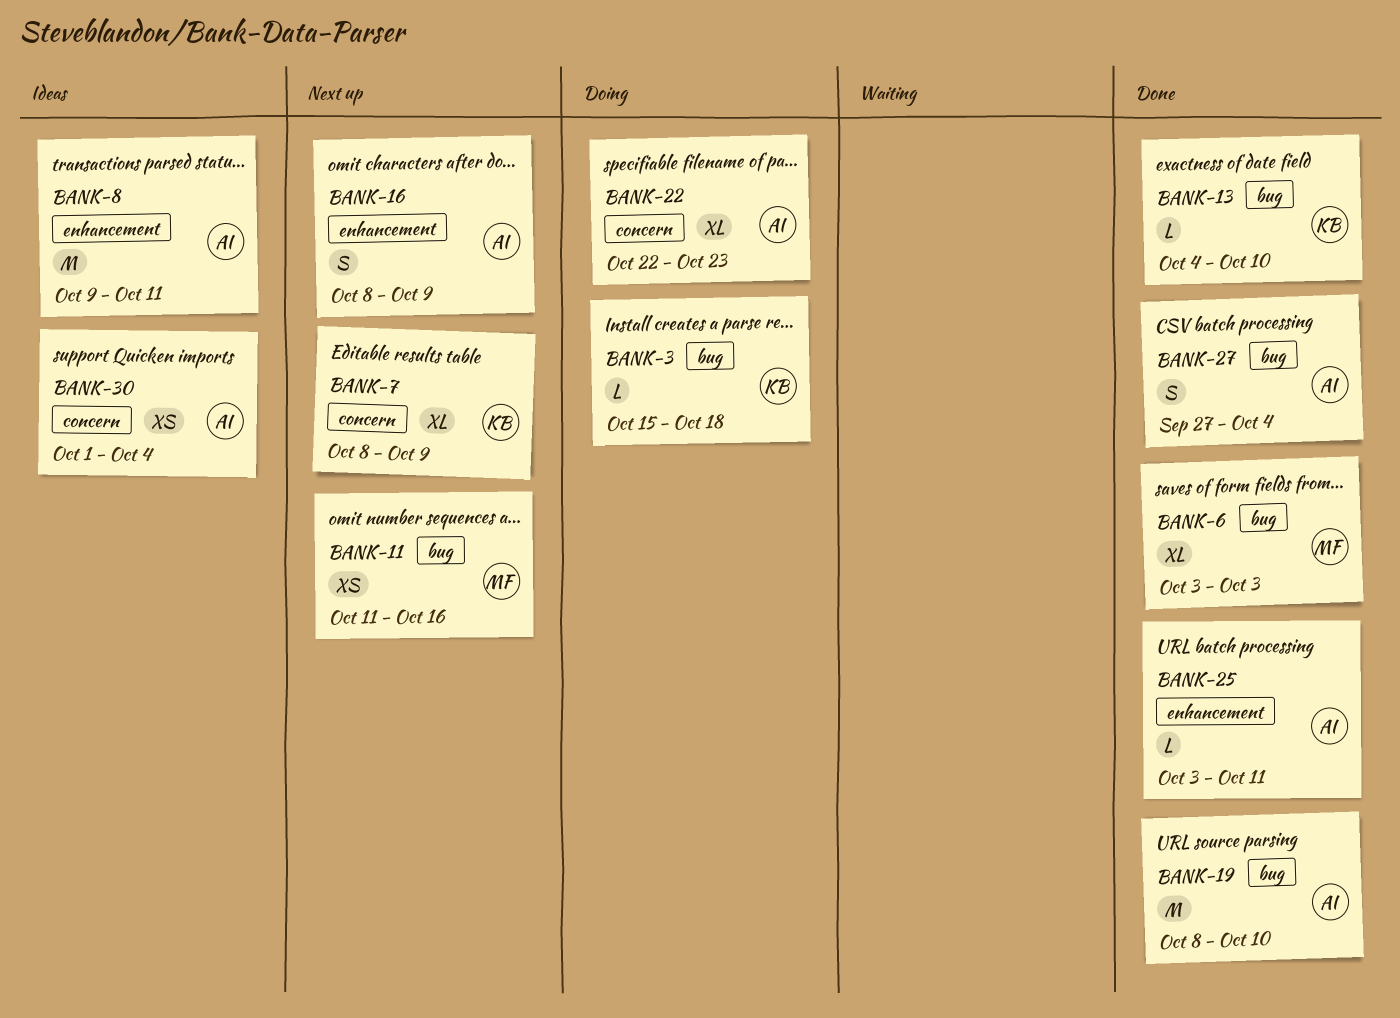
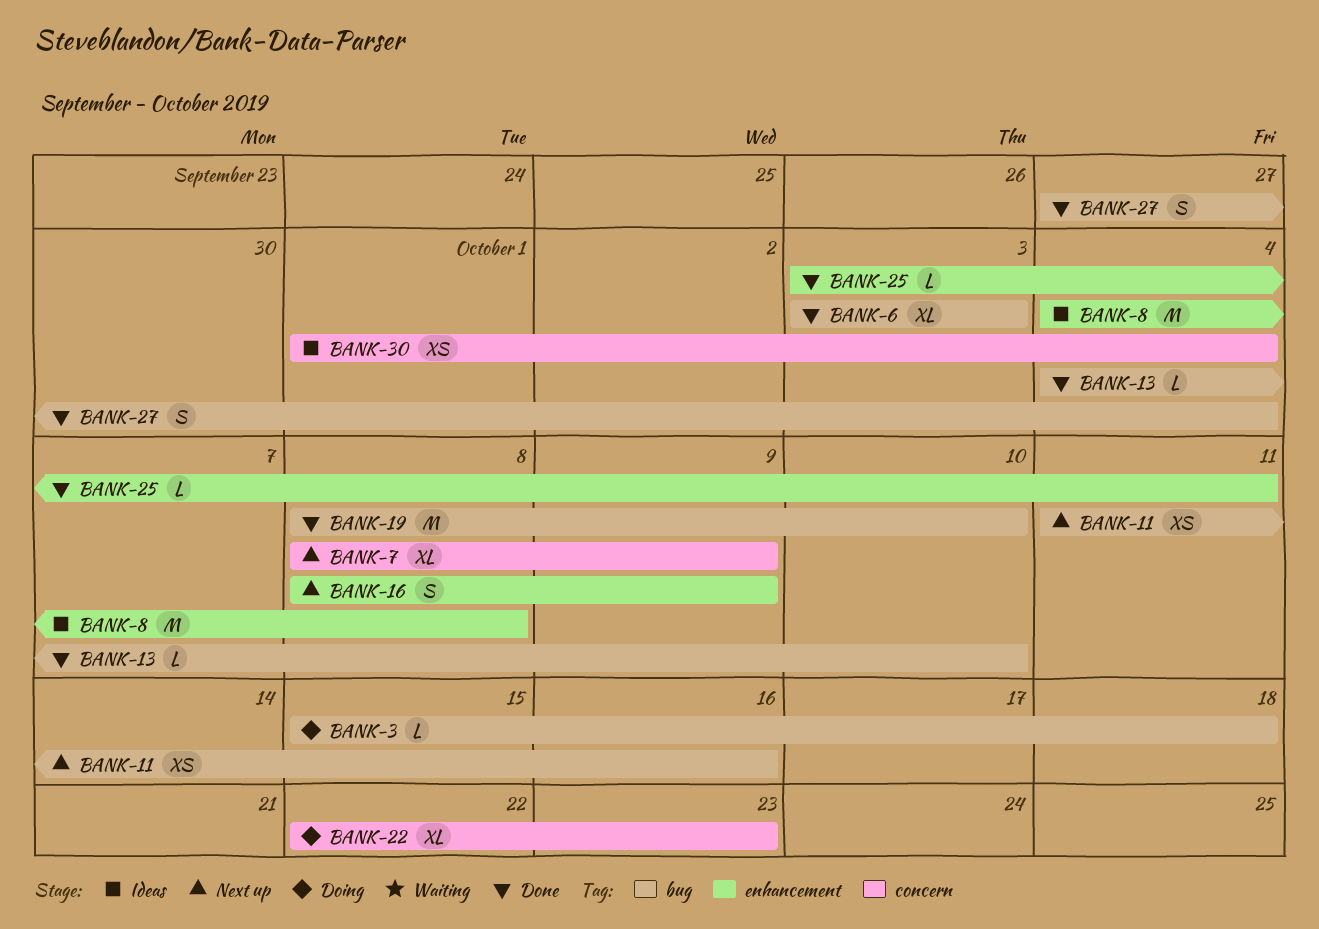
BANK-8, start: Oct 9 -> Oct 4
BANK-8, due: Oct 11 -> Oct 8

